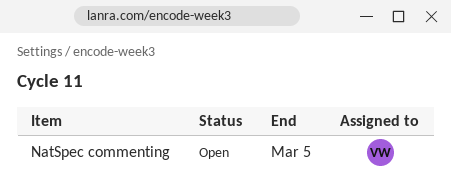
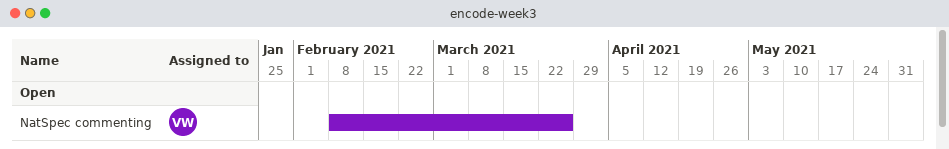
NatSpec commenting, due: Mar 5 -> Mar 26

